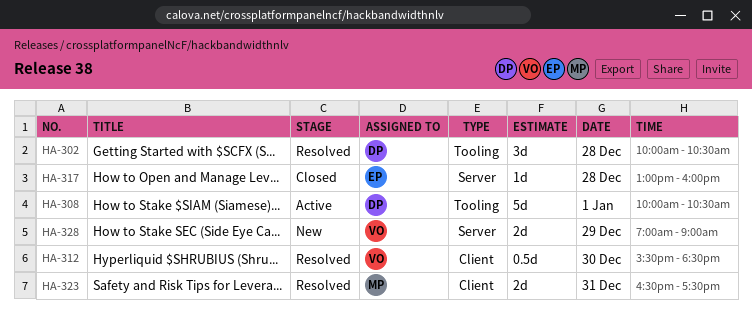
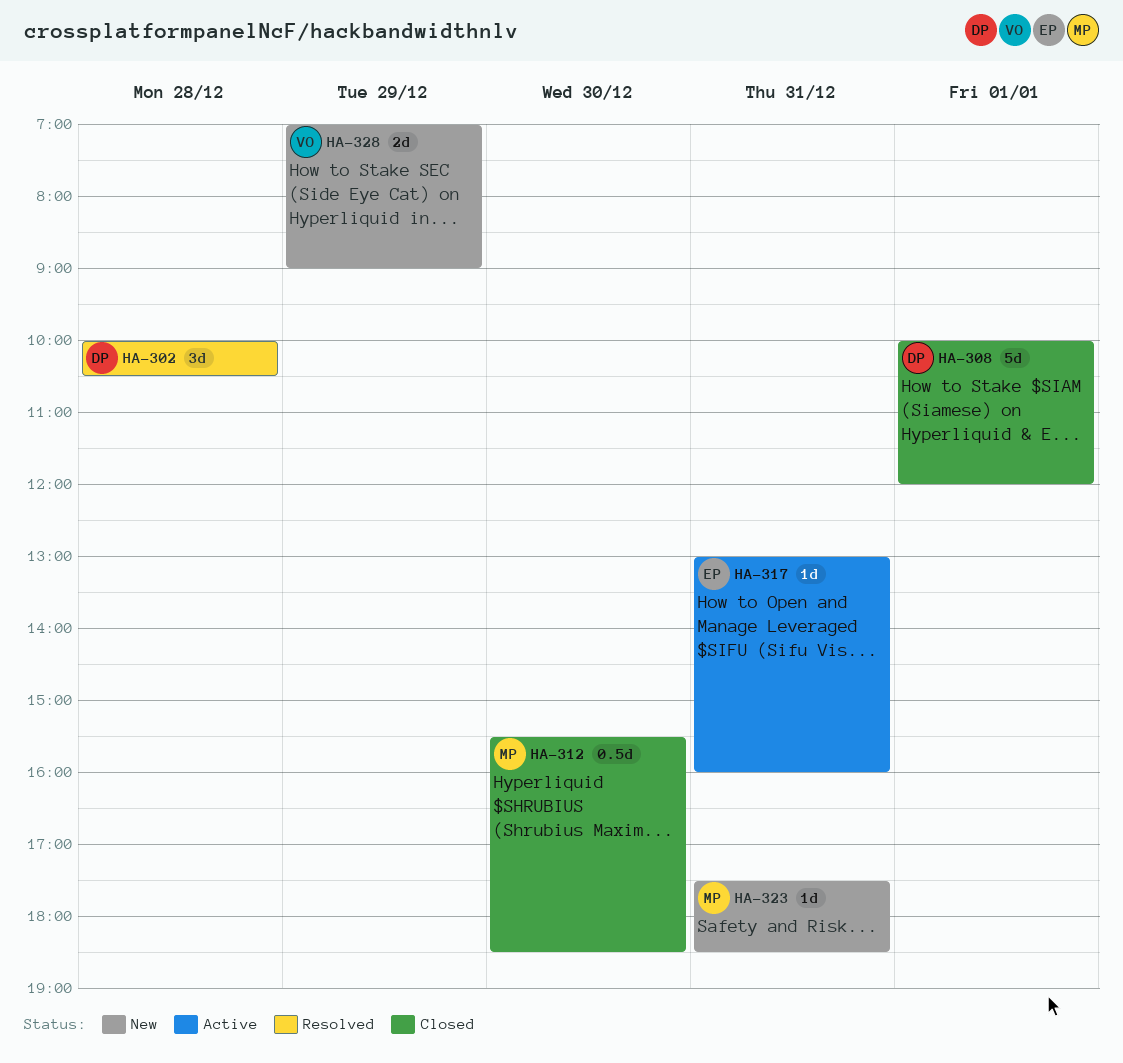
HA-308, status: Active -> Closed
HA-308, ends: 10:30 -> 12:00
HA-312, status: Resolved -> Closed
HA-312, owner: VO -> MP
HA-317, status: Closed -> Active
HA-317, day: Dec 28 -> Dec 31
HA-323, status: Resolved -> New
HA-323, estimate: 2d -> 1d
HA-323, begins: 16:30 -> 17:30
HA-323, ends: 17:30 -> 18:30

